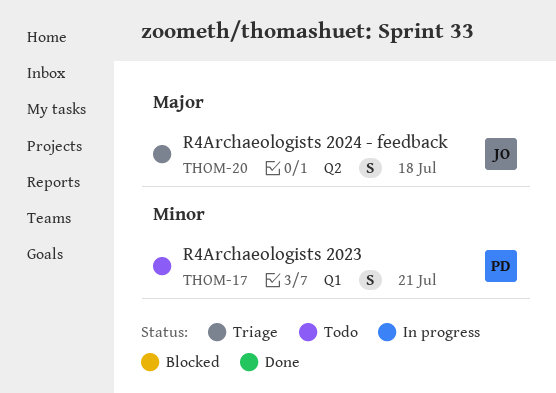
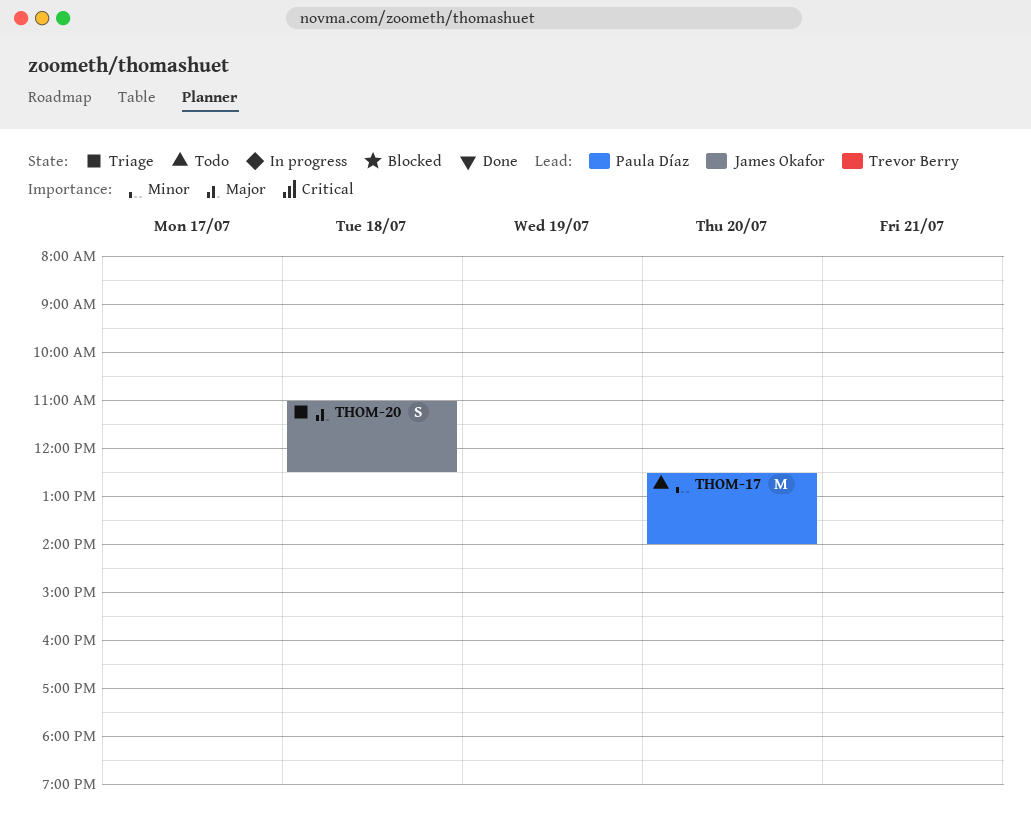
THOM-17, estimate: S -> M
THOM-17, day: Jul 21 -> Jul 20

